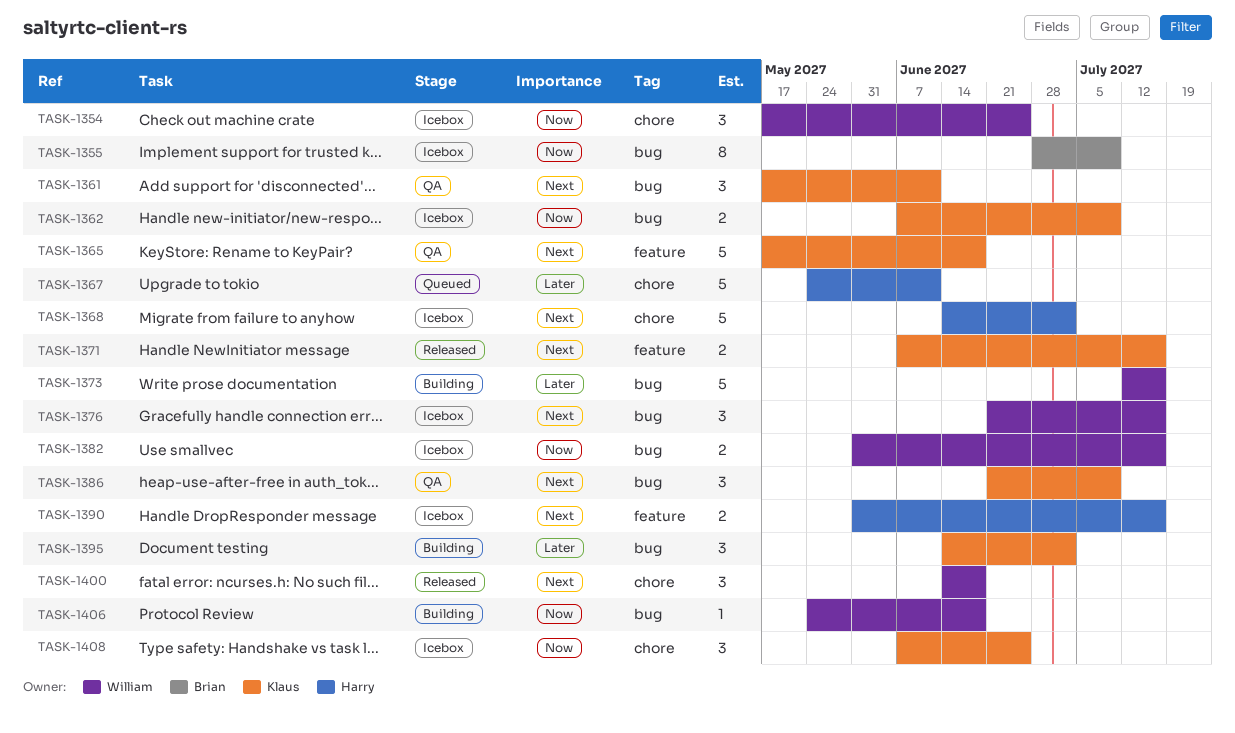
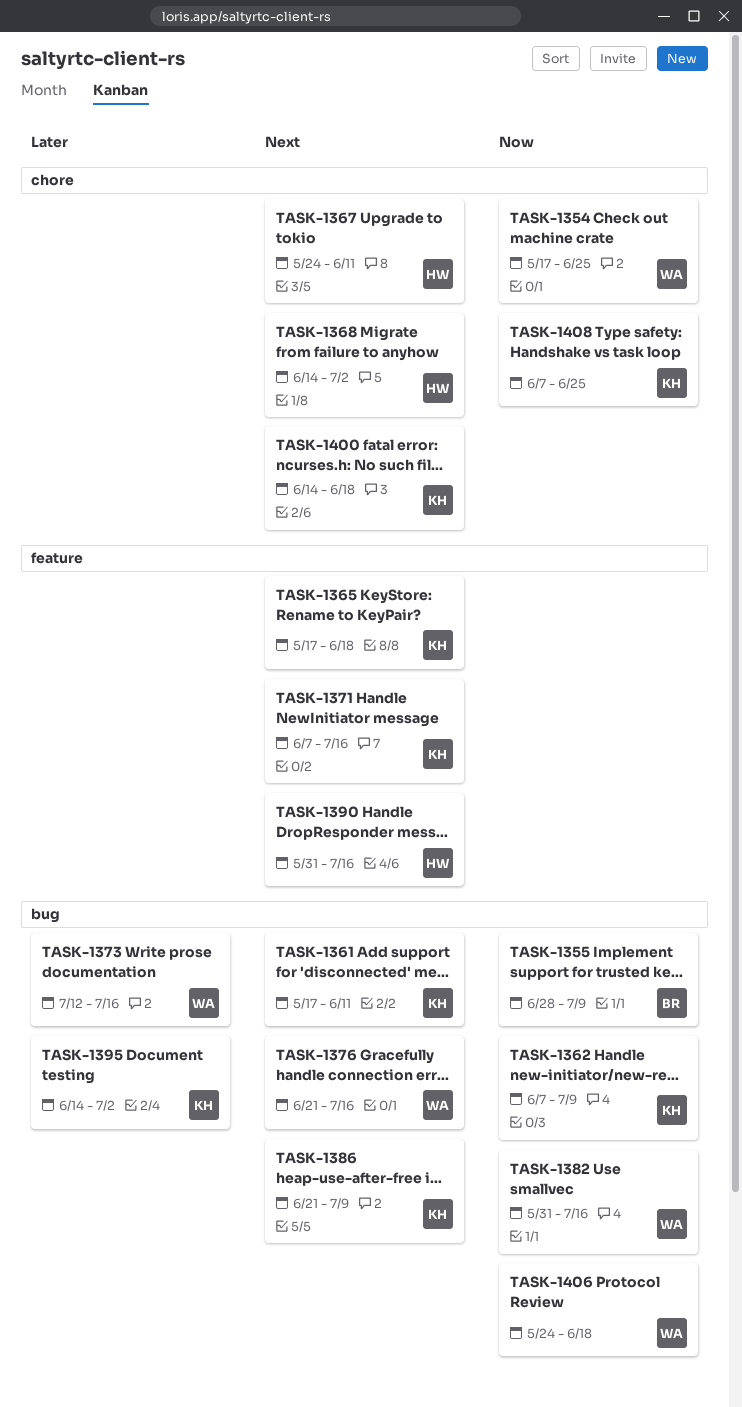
TASK-1367, priority: Later -> Next
TASK-1400, owner: William -> Klaus

